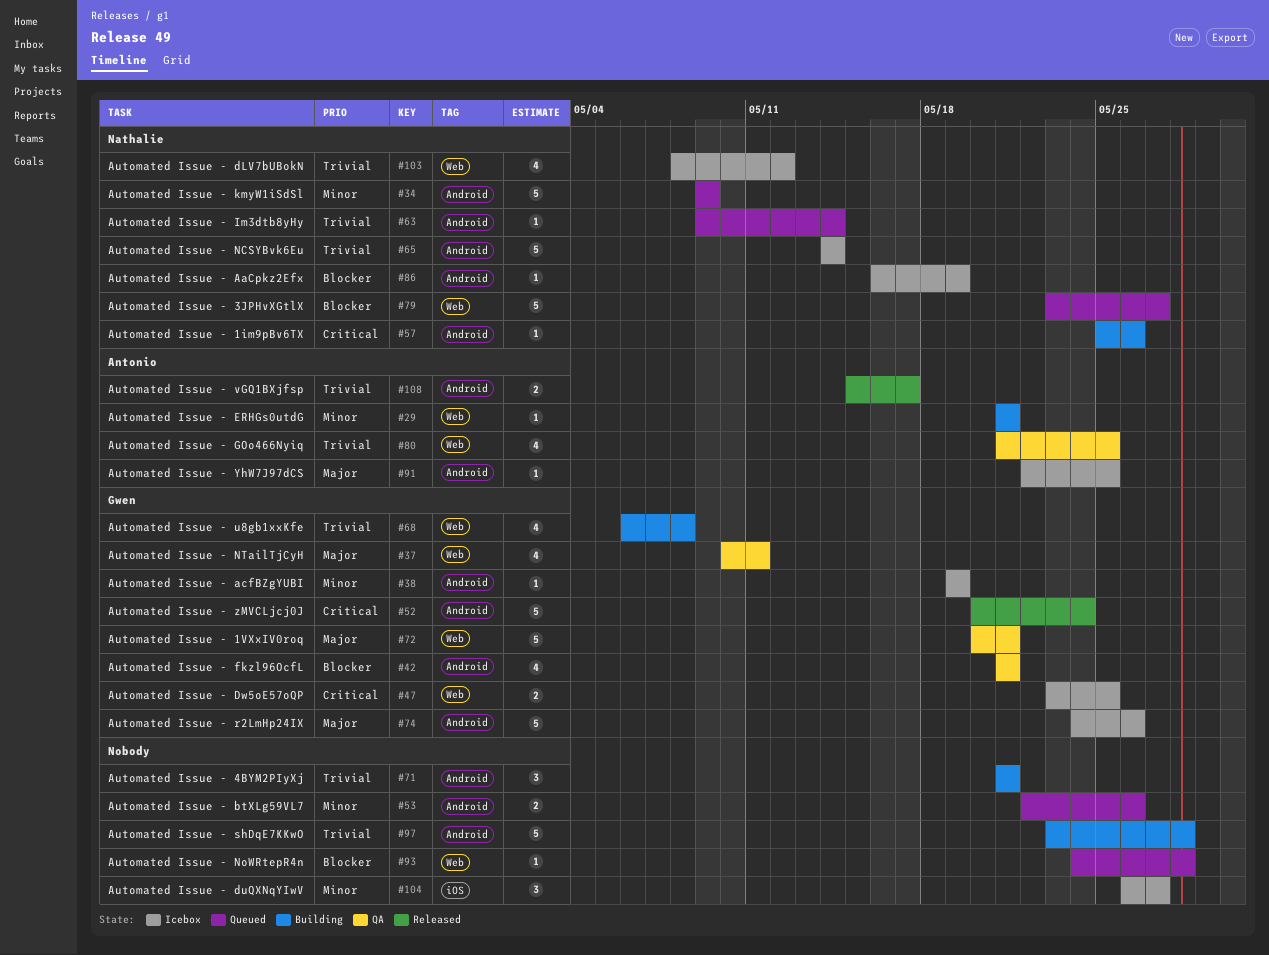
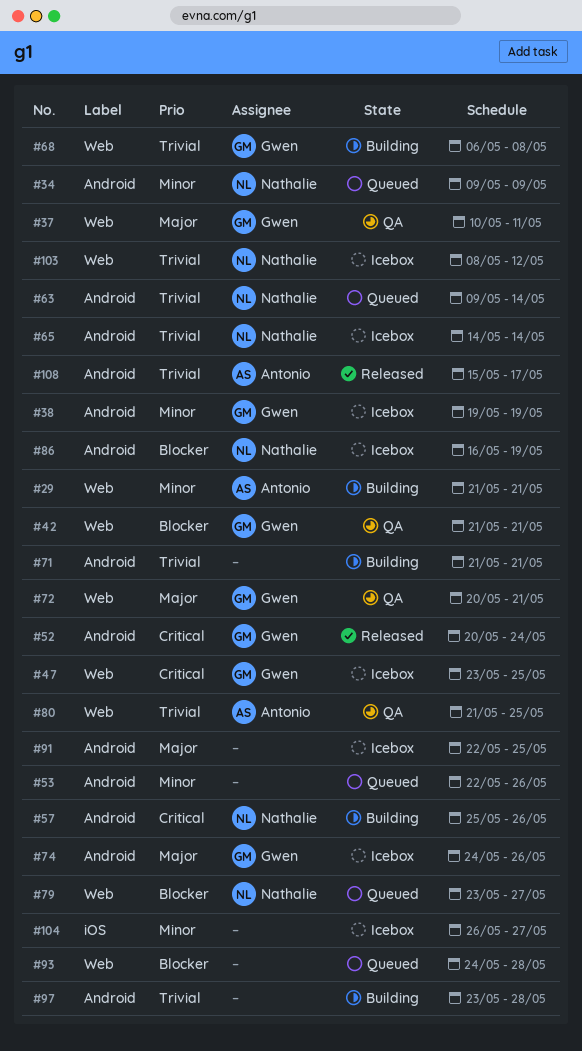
#42, label: Android -> Web
#91, owner: Antonio -> none

